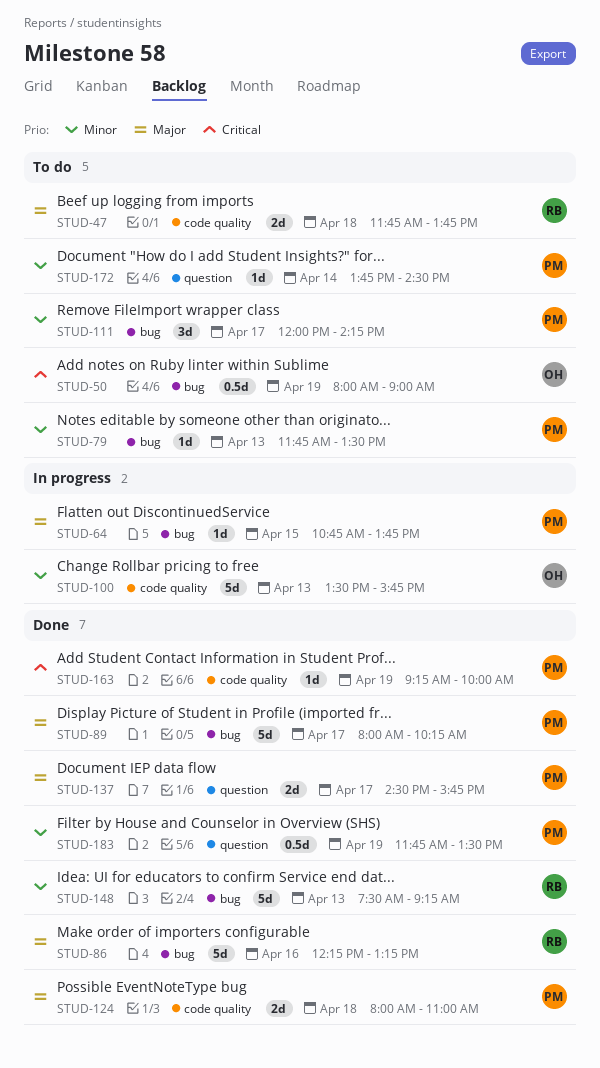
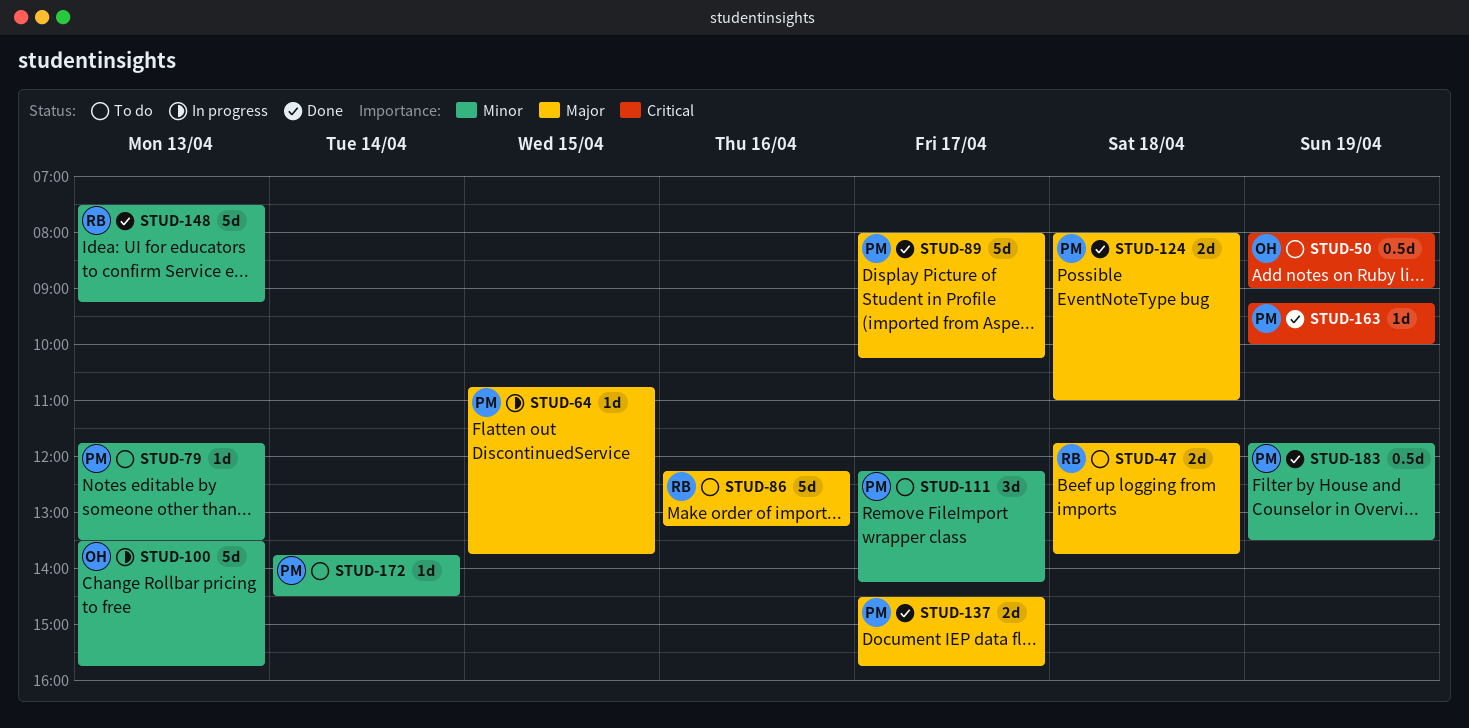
STUD-86, status: Done -> To do
STUD-111, begins: 12:00 -> 12:15

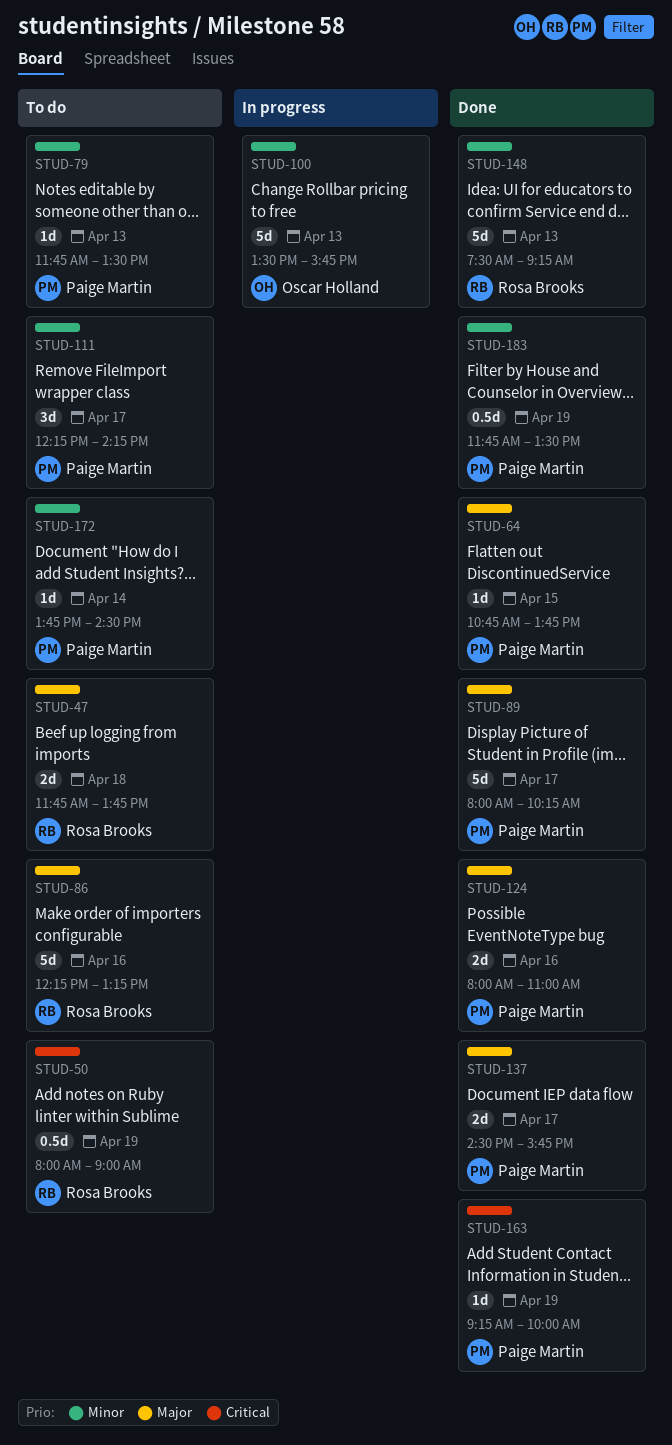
STUD-50, owner: Oscar Holland -> Rosa Brooks
STUD-64, status: In progress -> Done
STUD-124, day: Apr 18 -> Apr 16

